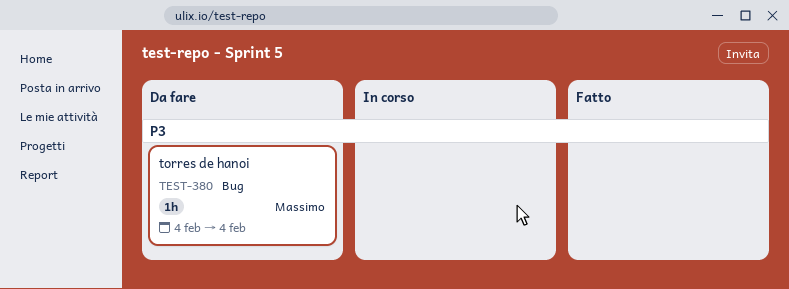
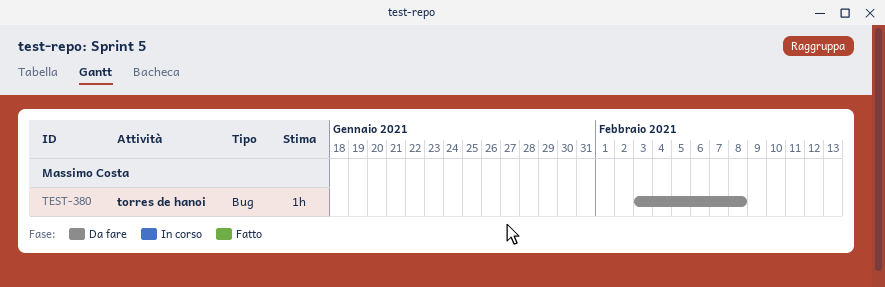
TEST-380, start: Feb 4 -> Feb 3
TEST-380, due: Feb 4 -> Feb 8

